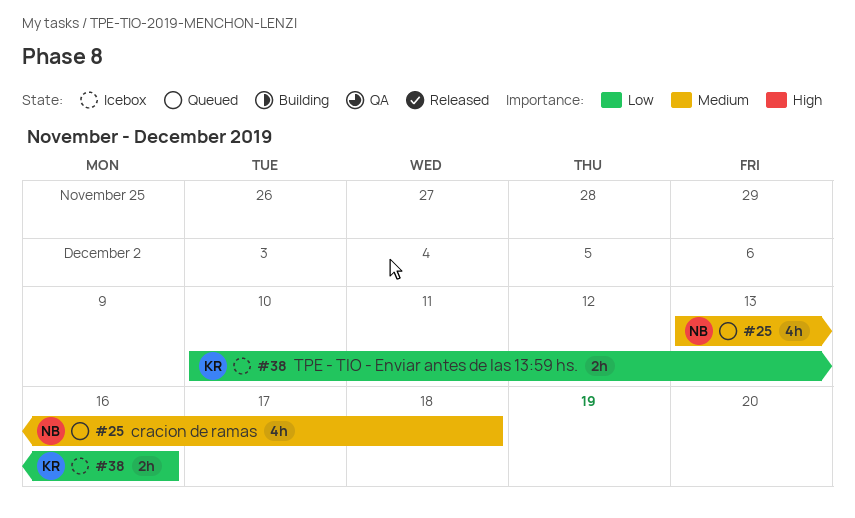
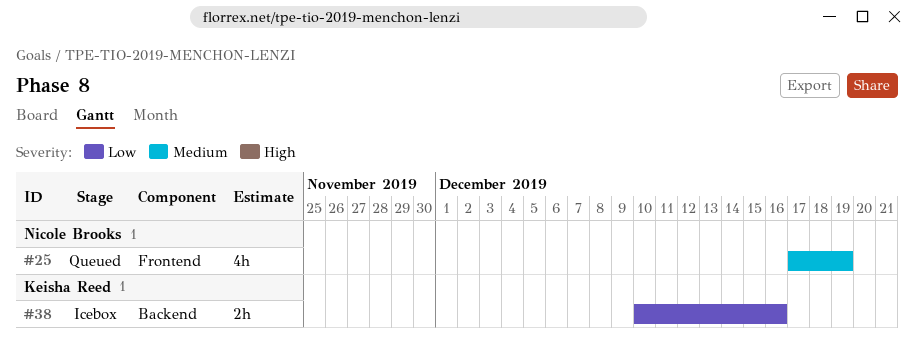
#25, start: Dec 13 -> Dec 17
#25, due: Dec 18 -> Dec 19

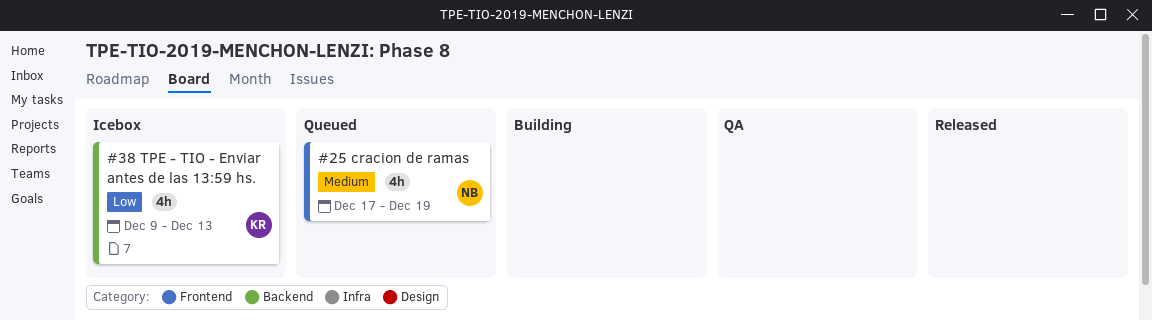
#38, estimate: 2h -> 4h
#38, start: Dec 10 -> Dec 9
#38, due: Dec 16 -> Dec 13

